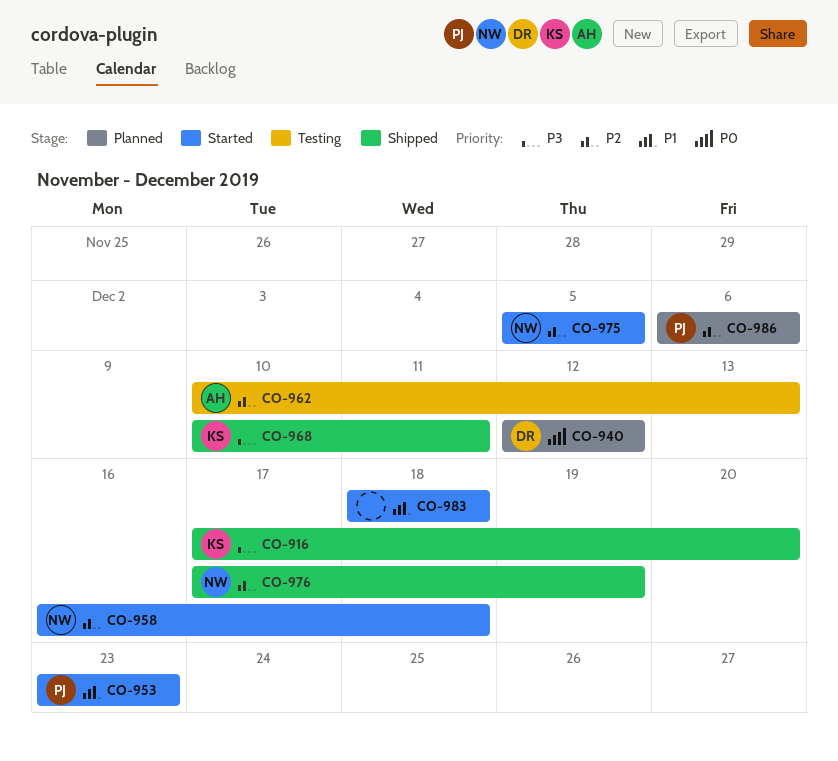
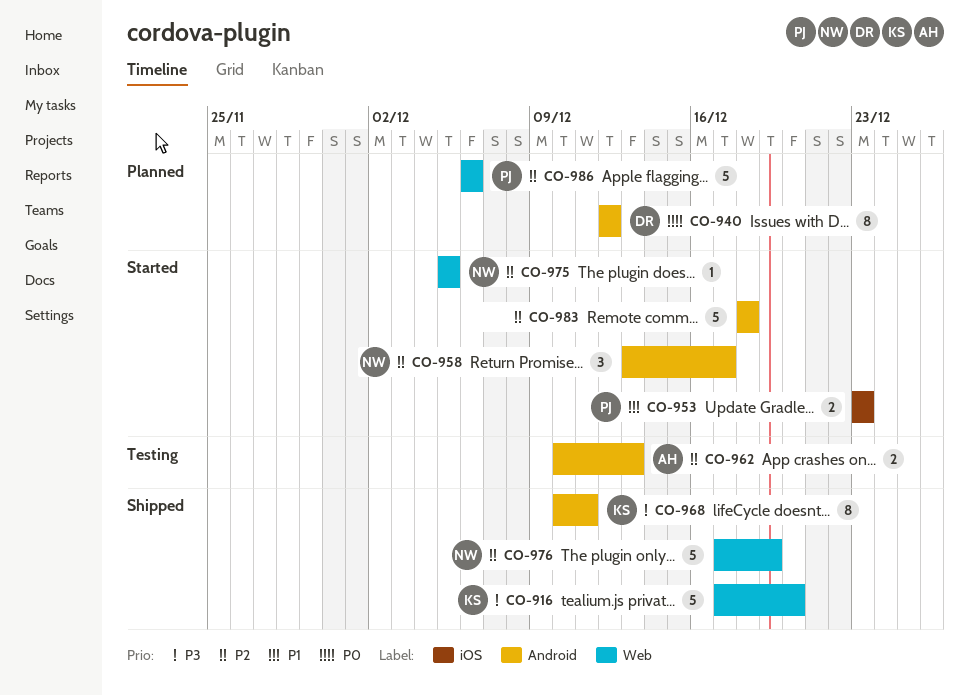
CO-958, start: Dec 16 -> Dec 13
CO-958, due: Dec 18 -> Dec 17
CO-983, priority: P1 -> P2

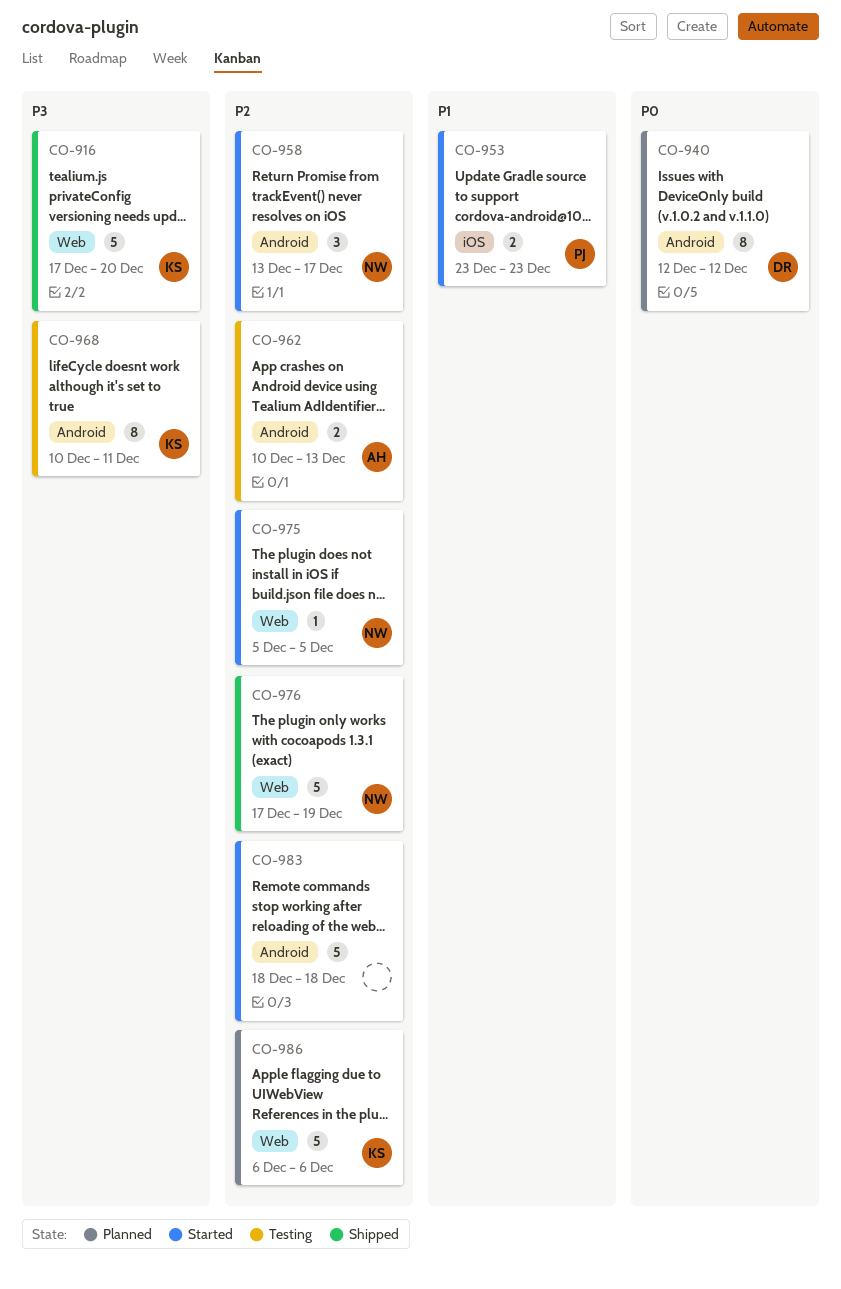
CO-968, status: Shipped -> Testing
CO-986, owner: PJ -> KS

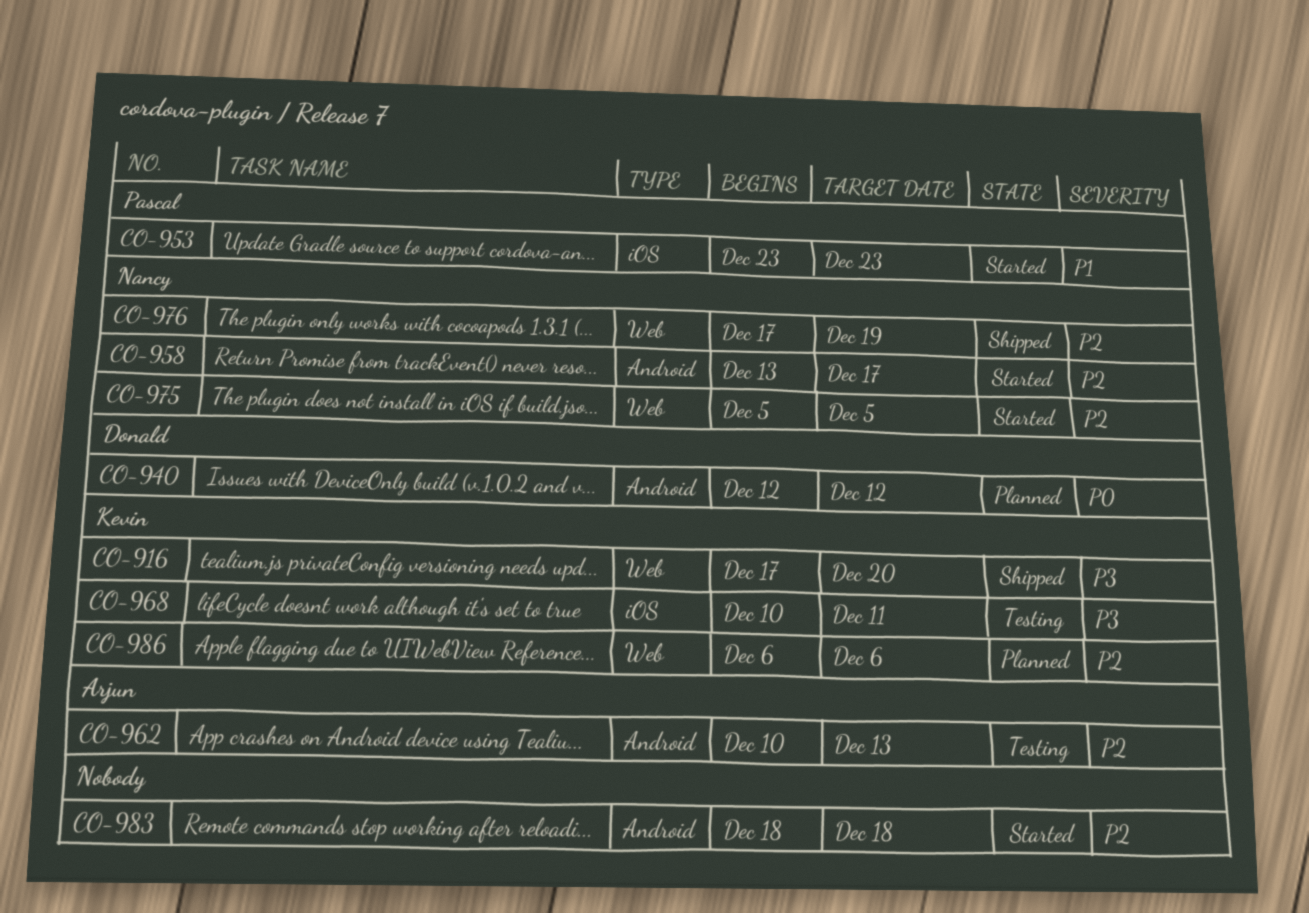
CO-968, label: Android -> iOS

